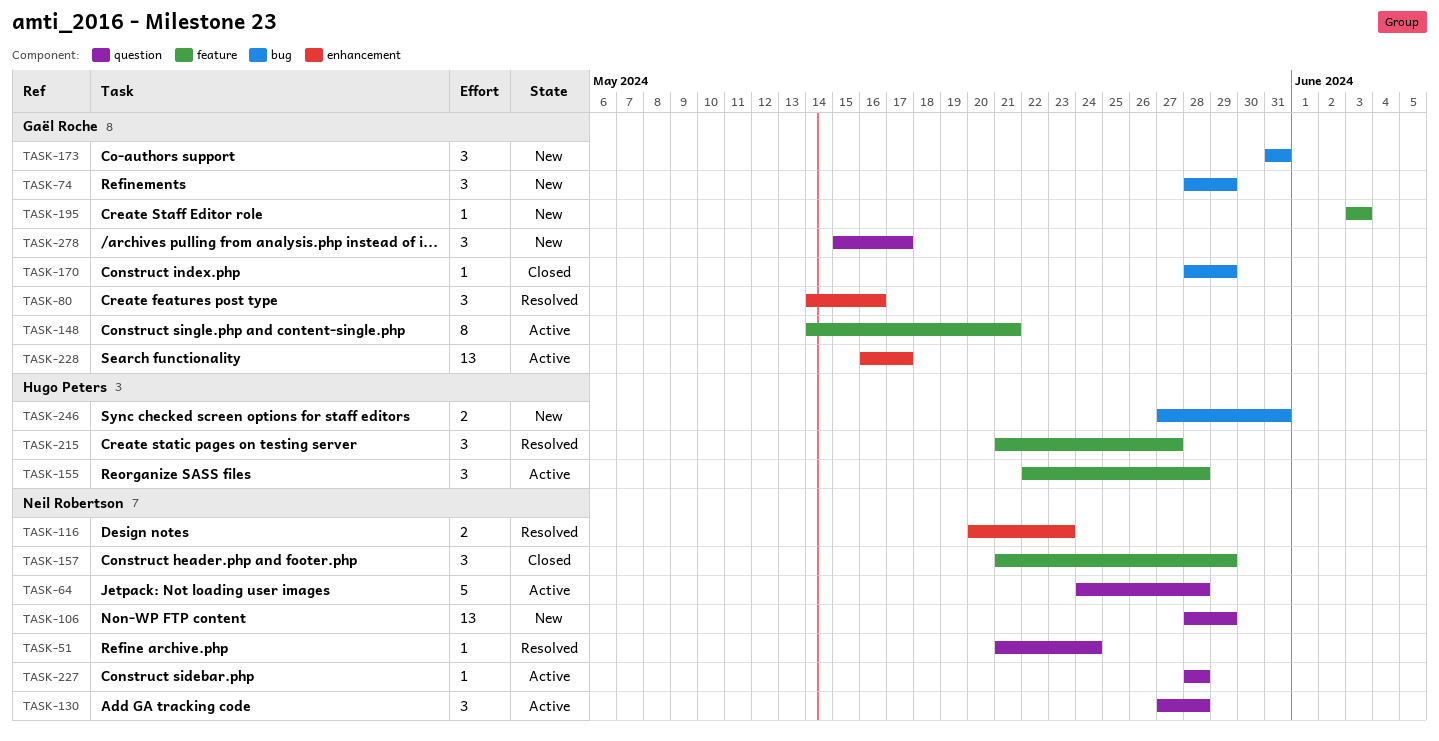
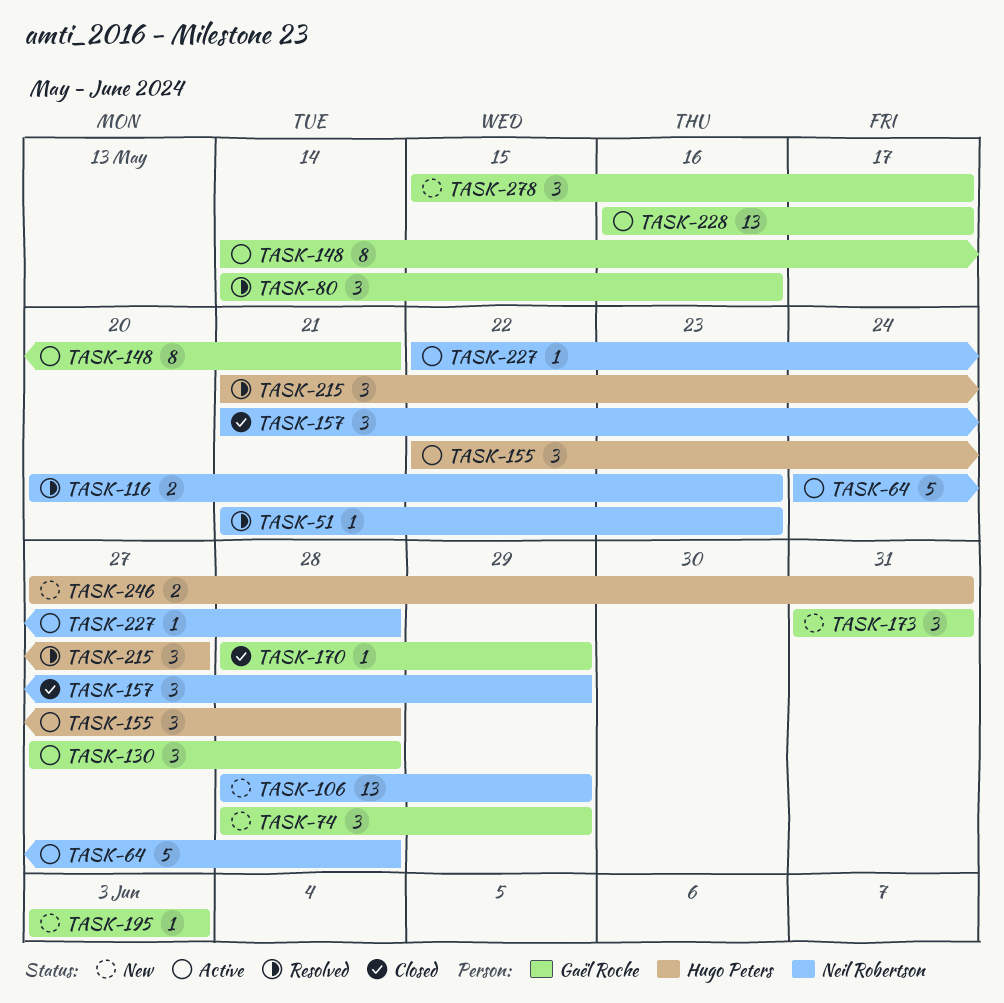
TASK-51, due: May 24 -> May 23
TASK-130, owner: Neil Robertson -> Gaël Roche
TASK-227, start: May 28 -> May 22

